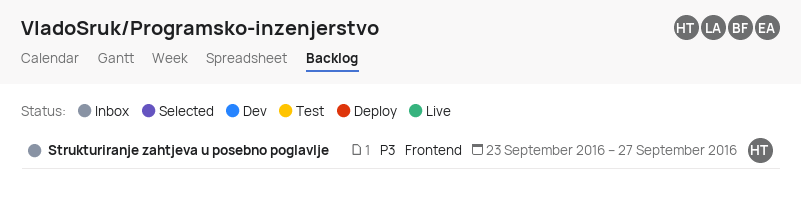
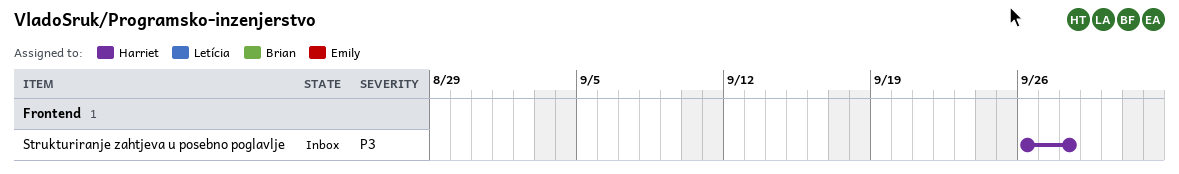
Strukturiranje zahtjeva u posebno poglavlje, start: Sep 23 -> Sep 26
Strukturiranje zahtjeva u posebno poglavlje, due: Sep 27 -> Sep 28

